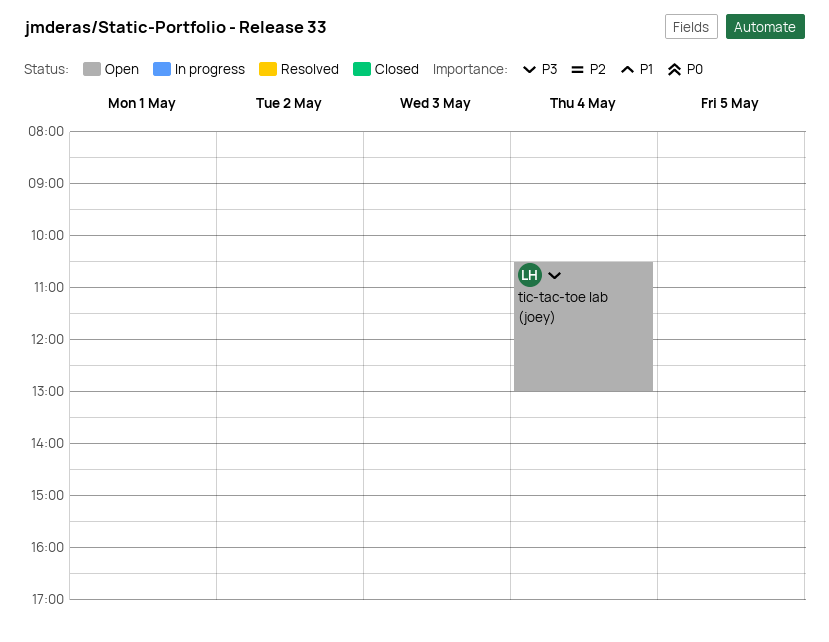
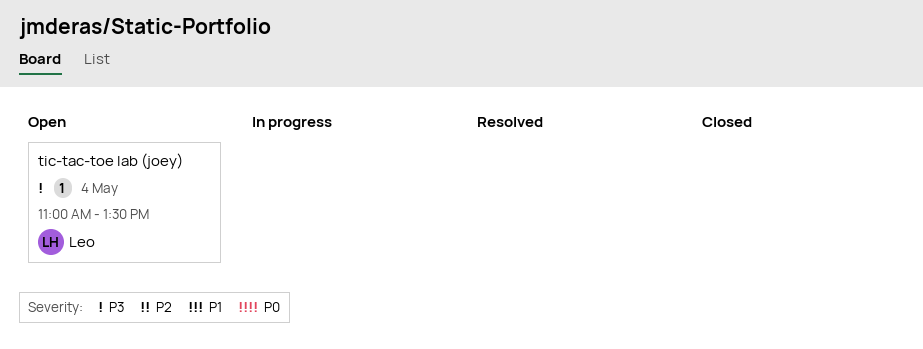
tic-tac-toe lab (joey), begins: 10:30 -> 11:00
tic-tac-toe lab (joey), ends: 13:00 -> 13:30

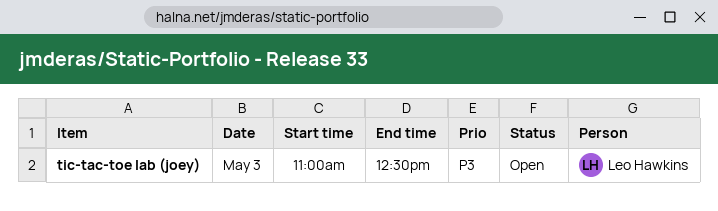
tic-tac-toe lab (joey), day: May 4 -> May 3
tic-tac-toe lab (joey), ends: 13:30 -> 12:30

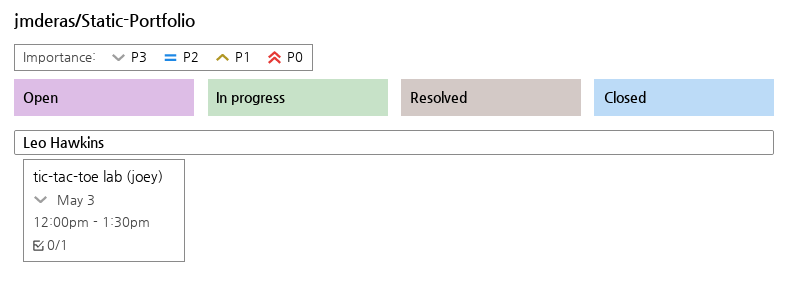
tic-tac-toe lab (joey), begins: 11:00 -> 12:00
tic-tac-toe lab (joey), ends: 12:30 -> 13:30

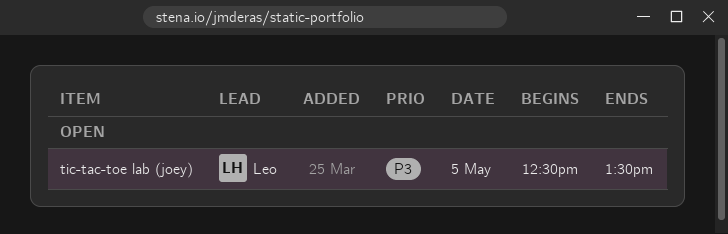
tic-tac-toe lab (joey), day: May 3 -> May 5
tic-tac-toe lab (joey), begins: 12:00 -> 12:30

